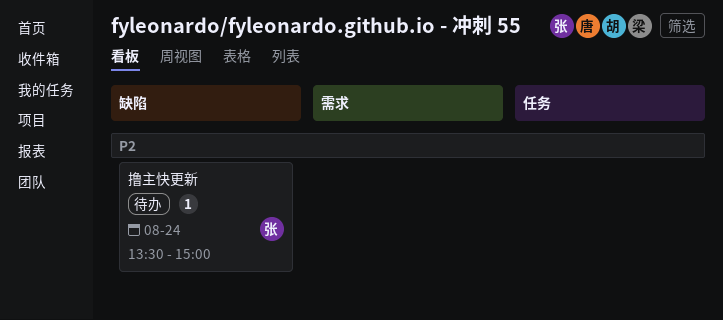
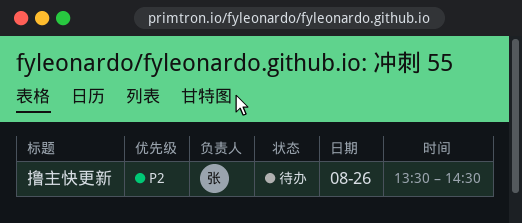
撸主快更新, day: Aug 24 -> Aug 26
撸主快更新, ends: 15:00 -> 14:30

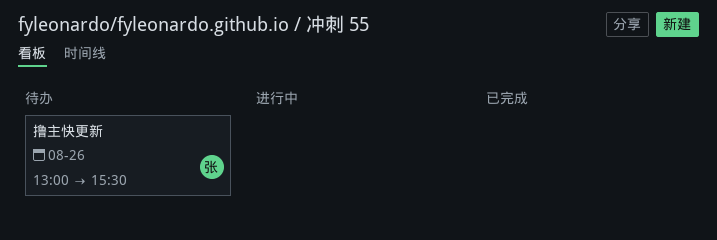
撸主快更新, begins: 13:30 -> 13:00
撸主快更新, ends: 14:30 -> 15:30

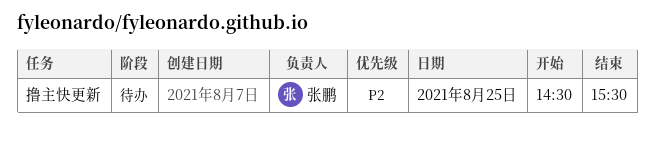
撸主快更新, day: Aug 26 -> Aug 25
撸主快更新, begins: 13:00 -> 14:30

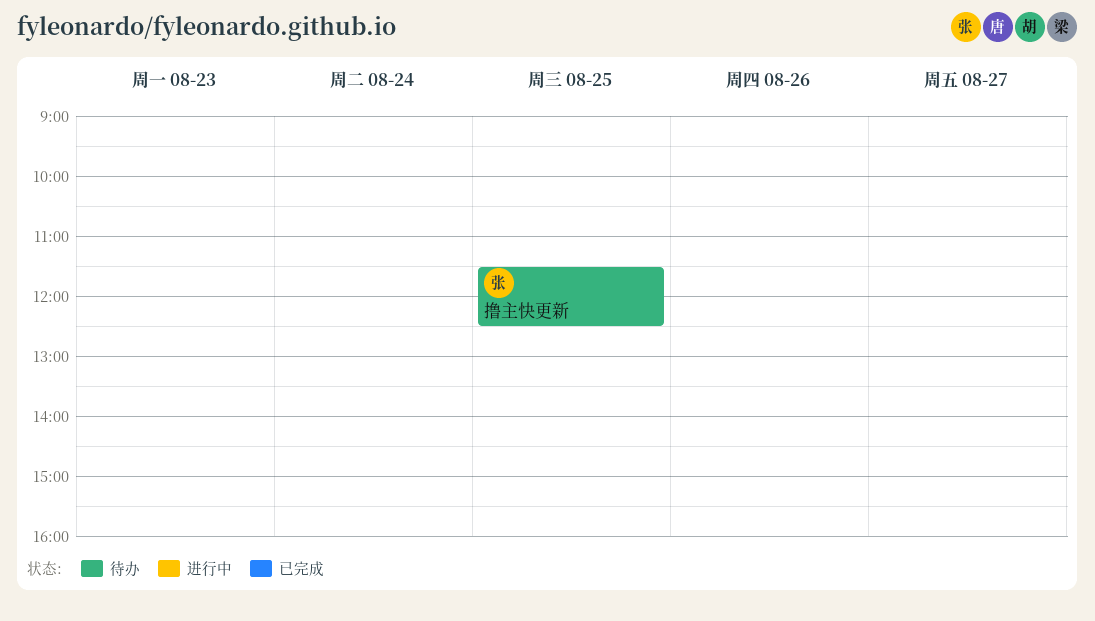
撸主快更新, begins: 14:30 -> 11:30
撸主快更新, ends: 15:30 -> 12:30

